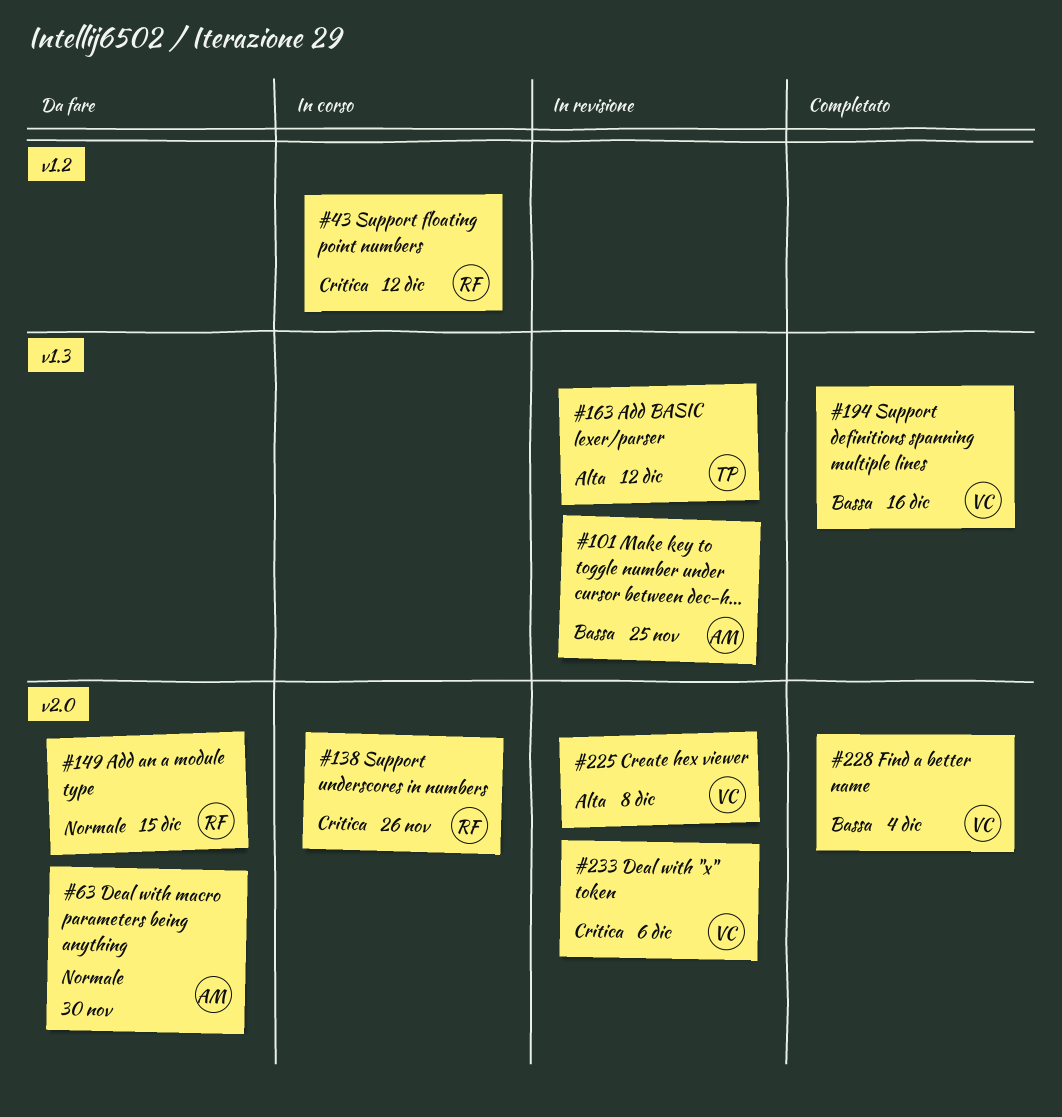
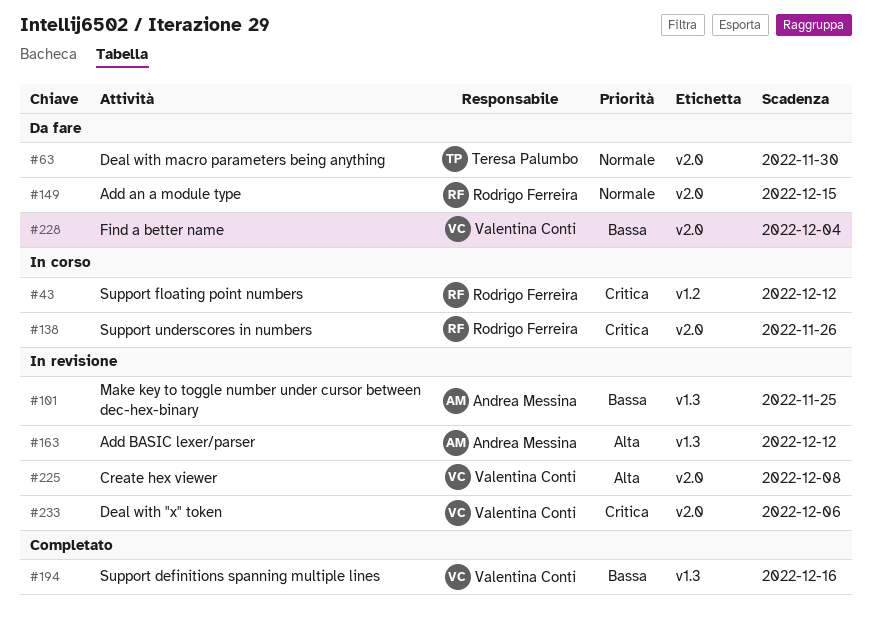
#63, owner: Andrea Messina -> Teresa Palumbo
#163, owner: Teresa Palumbo -> Andrea Messina
#228, status: Completato -> Da fare

